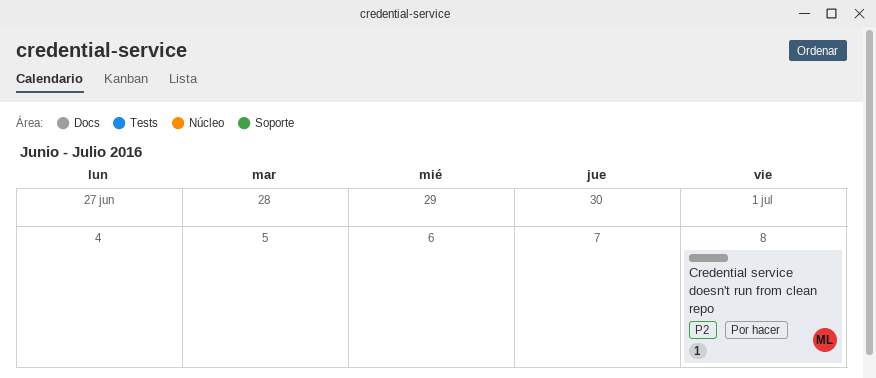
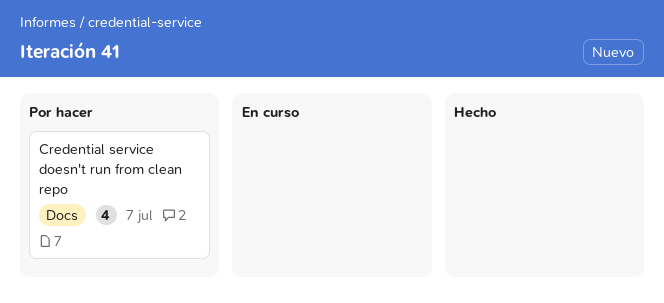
Credential service doesn't run from clean repo, estimate: 1 -> 4
Credential service doesn't run from clean repo, due: Jul 8 -> Jul 7

